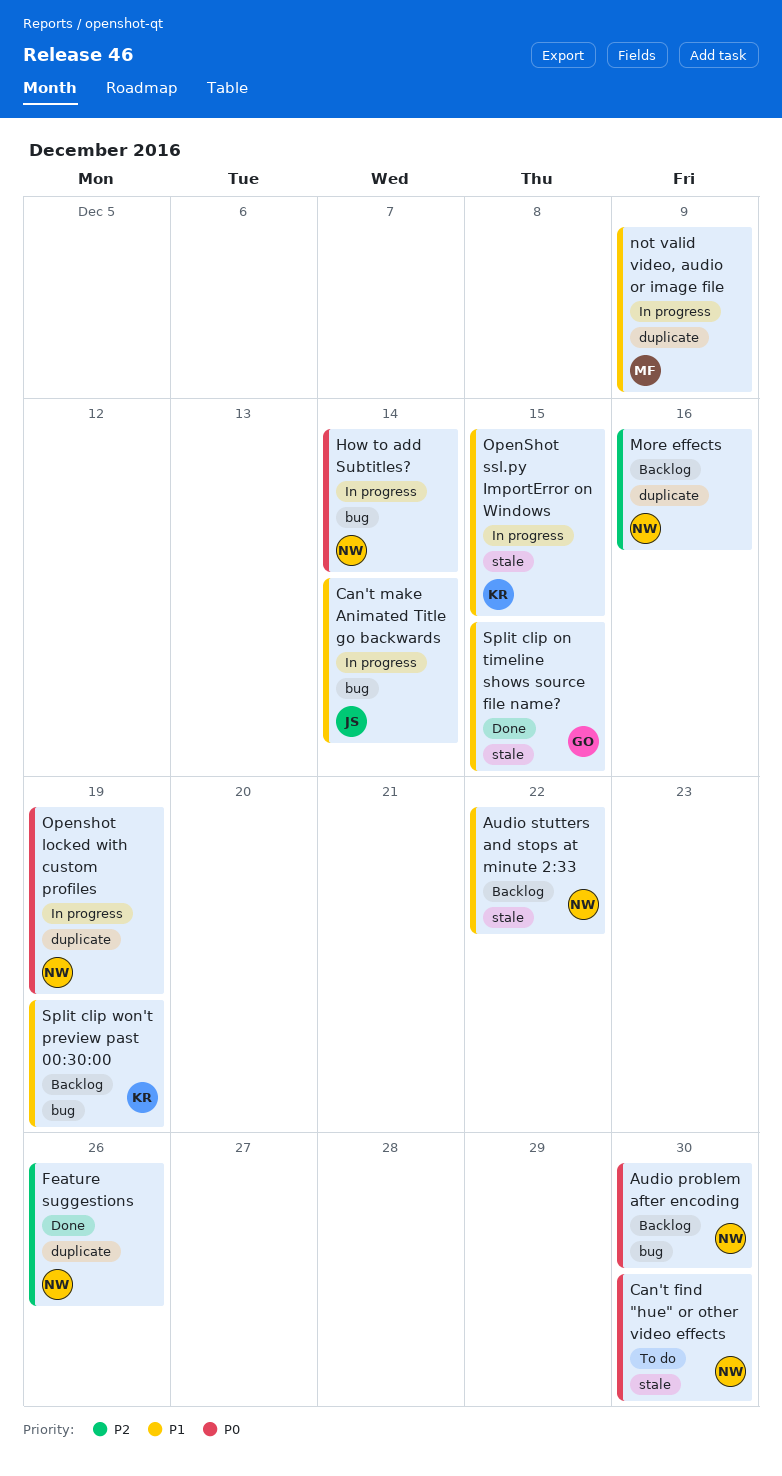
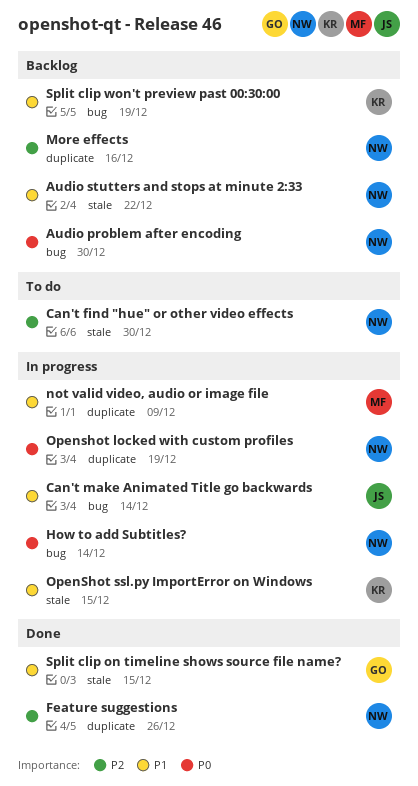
Can't find "hue" or other video effects, priority: P0 -> P2

